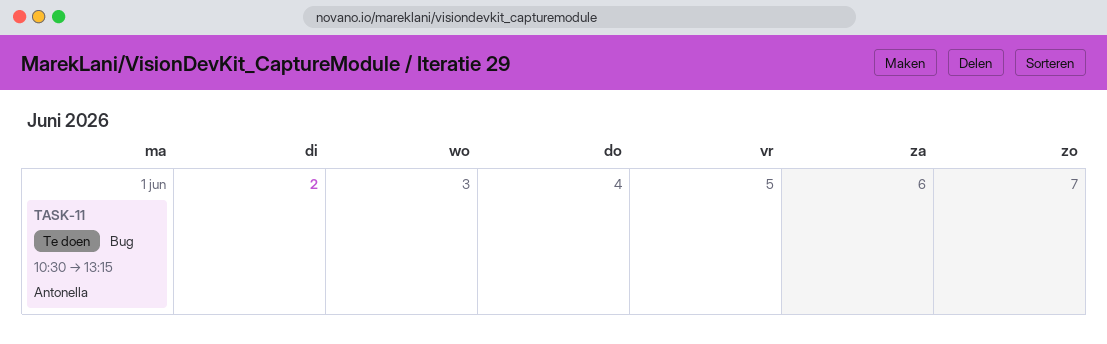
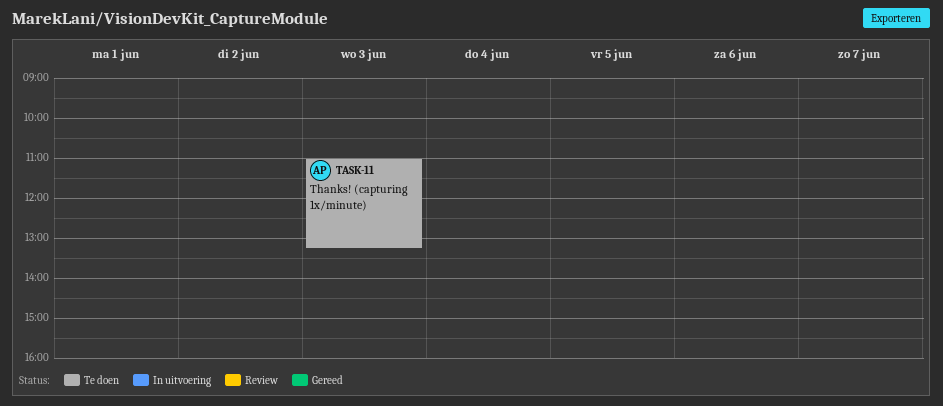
TASK-11, day: Jun 1 -> Jun 3
TASK-11, begins: 10:30 -> 11:00

